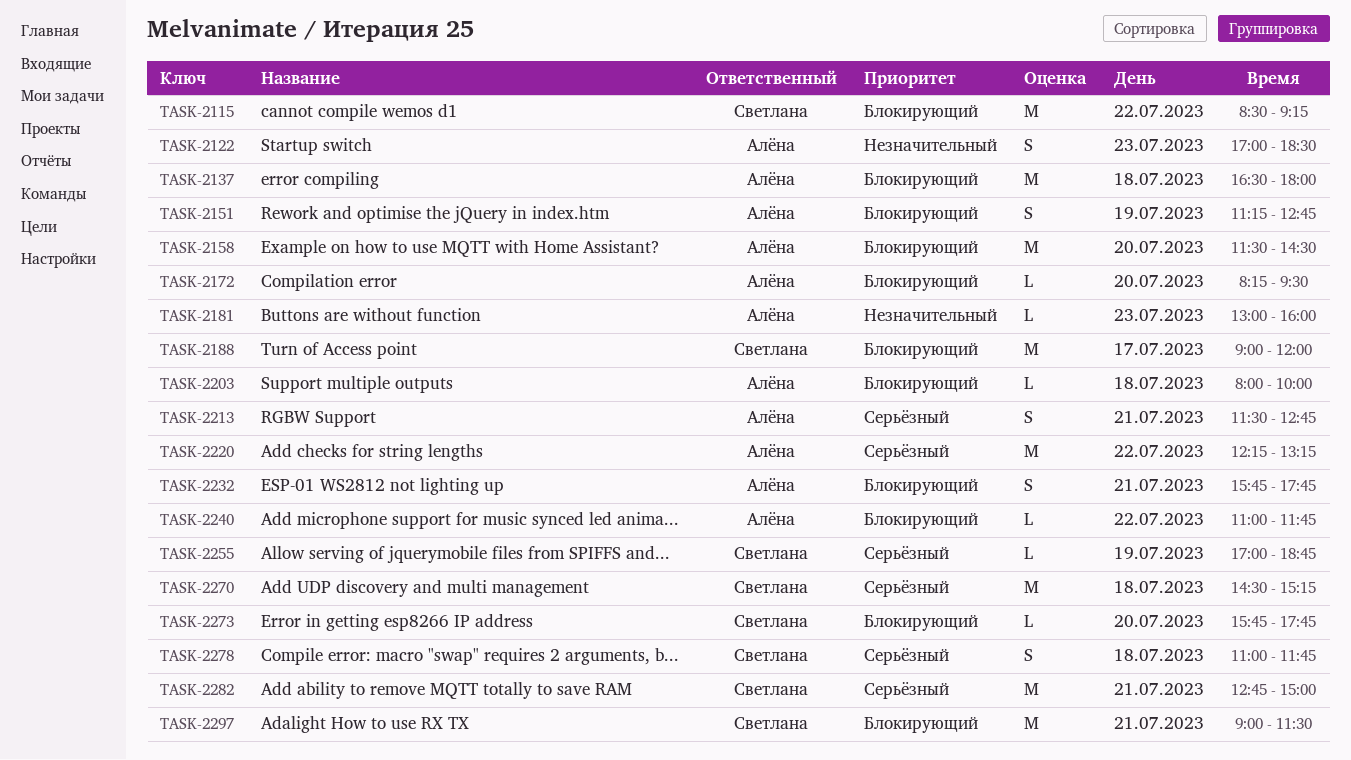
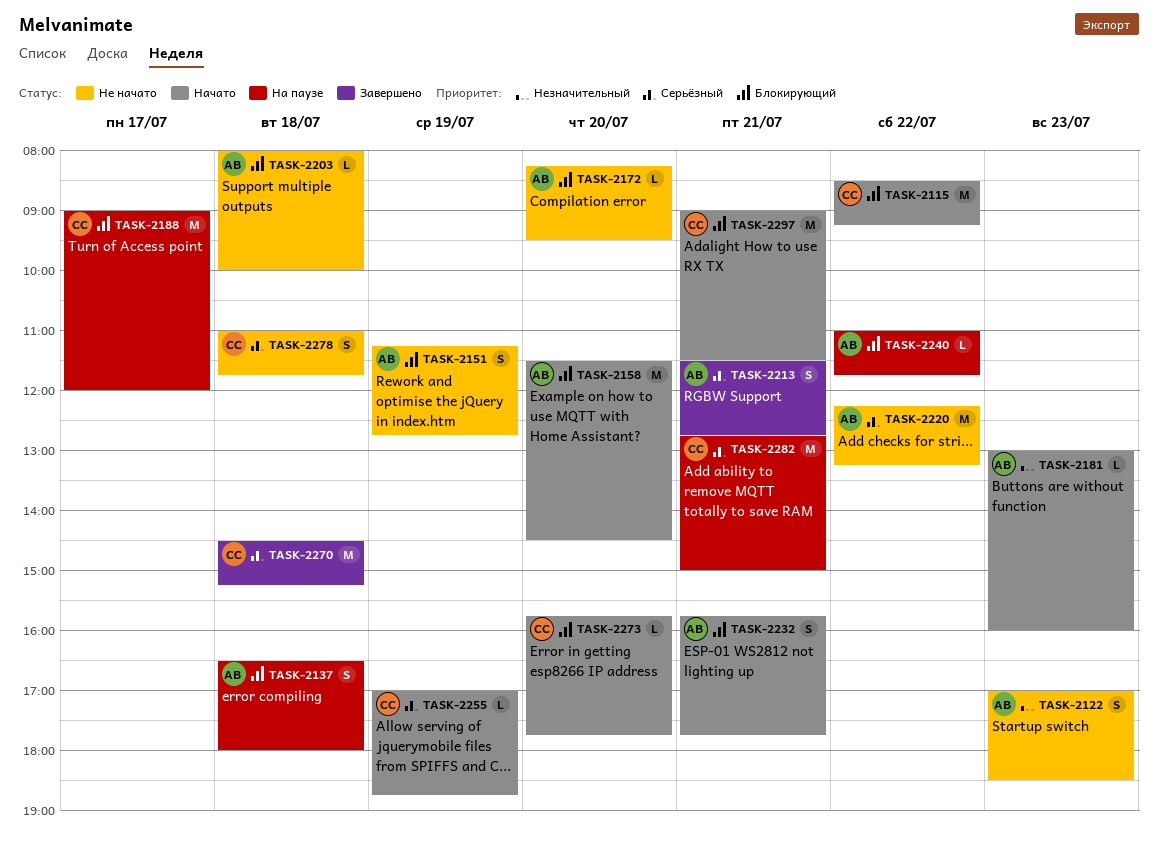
TASK-2137, estimate: M -> S

